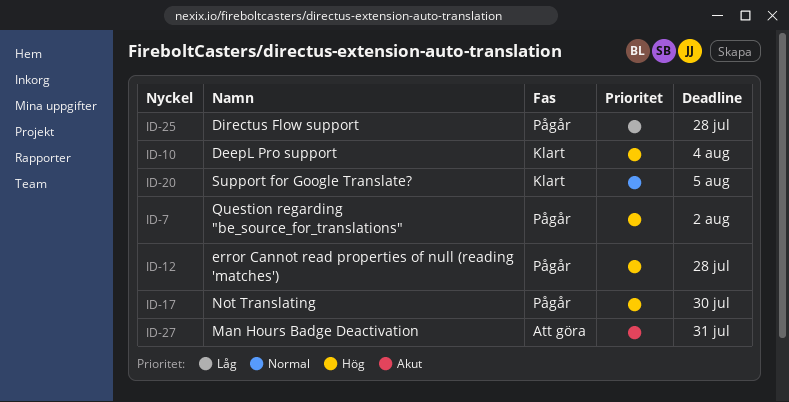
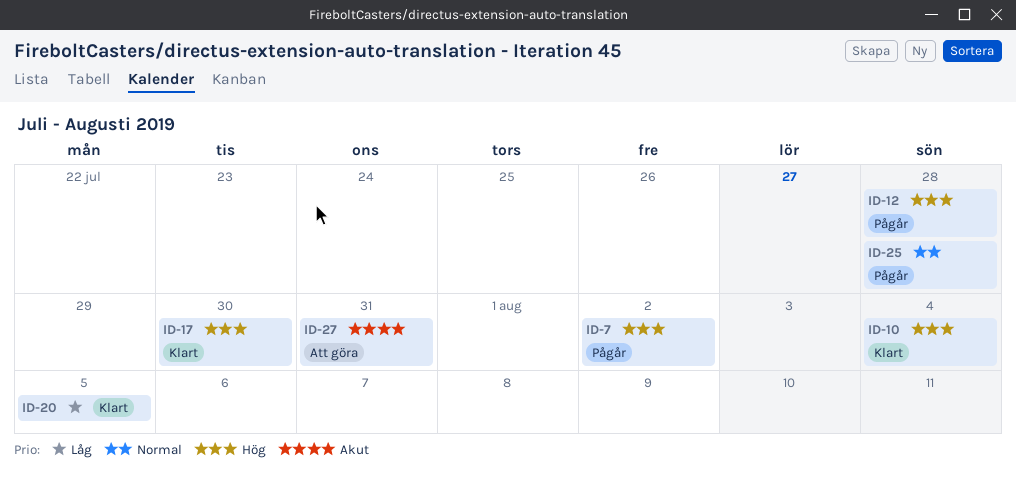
ID-17, status: Pågår -> Klart
ID-20, priority: Normal -> Låg
ID-25, priority: Låg -> Normal

